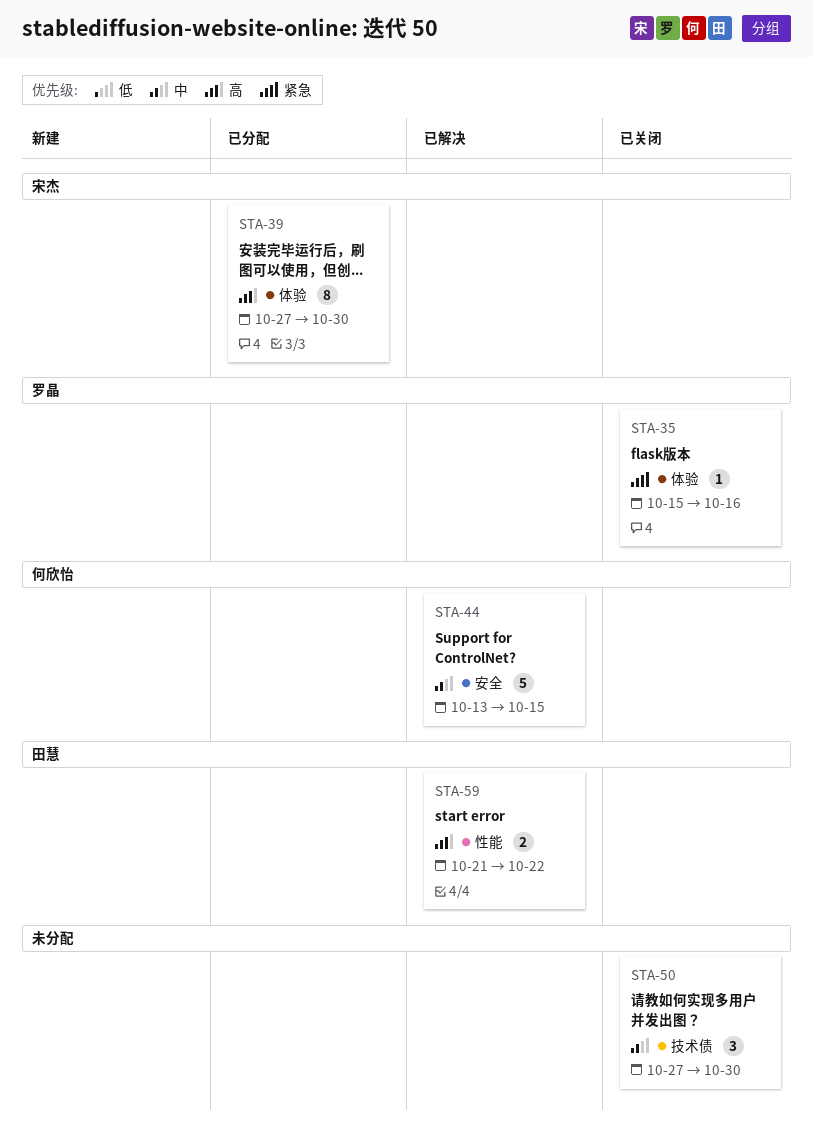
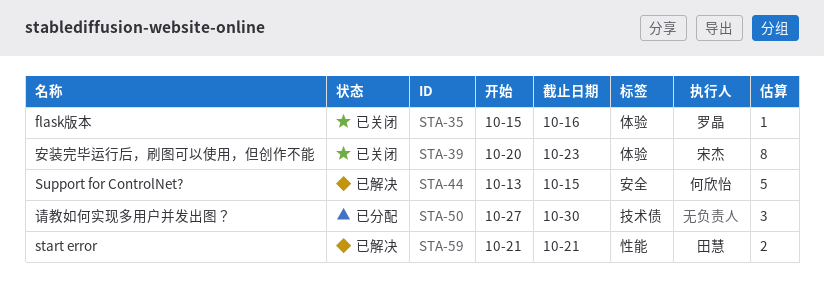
STA-39, status: 已分配 -> 已关闭
STA-39, start: Oct 27 -> Oct 20
STA-39, due: Oct 30 -> Oct 23
STA-50, status: 已关闭 -> 已分配
STA-59, due: Oct 22 -> Oct 21

